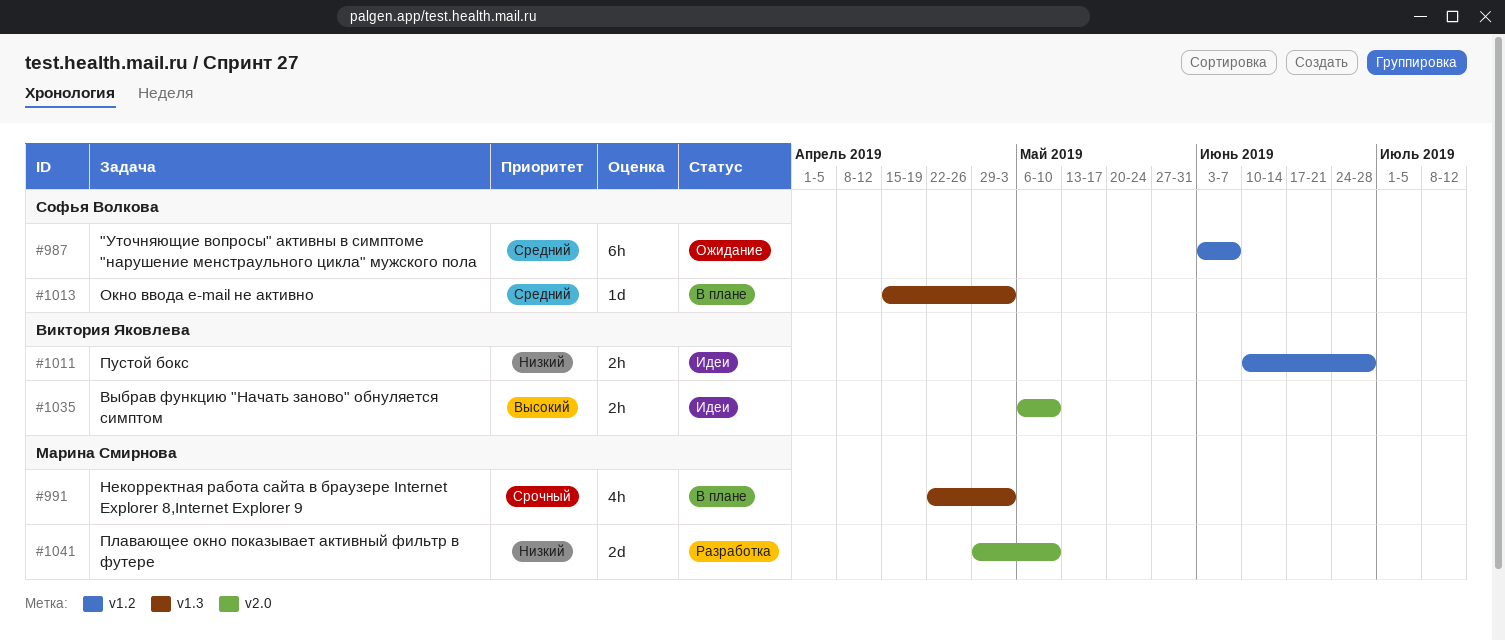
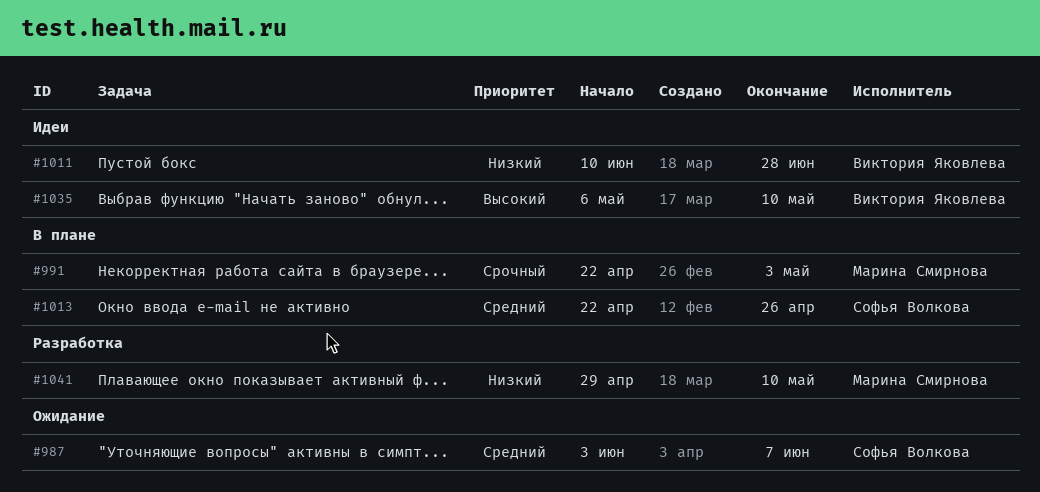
#1013, start: Apr 15 -> Apr 22
#1013, due: May 3 -> Apr 26

